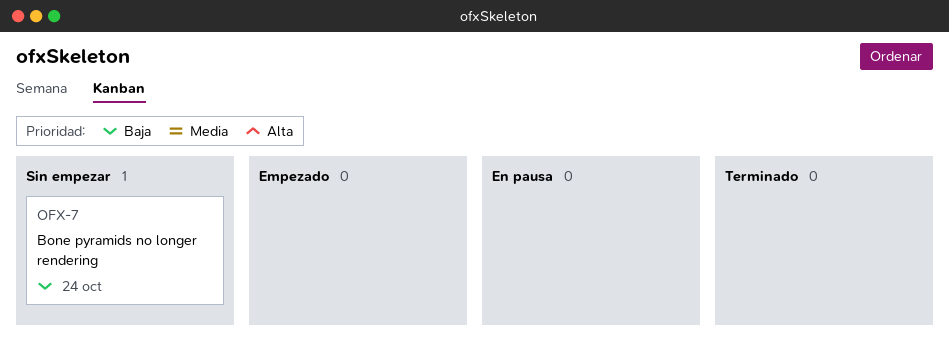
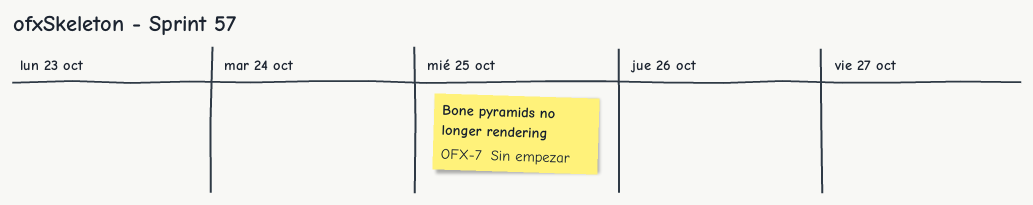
OFX-7, due: Oct 24 -> Oct 25

